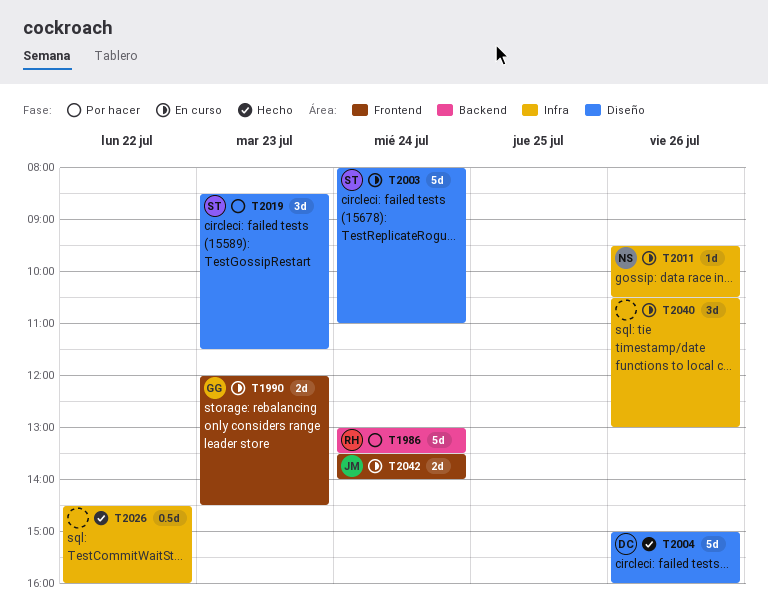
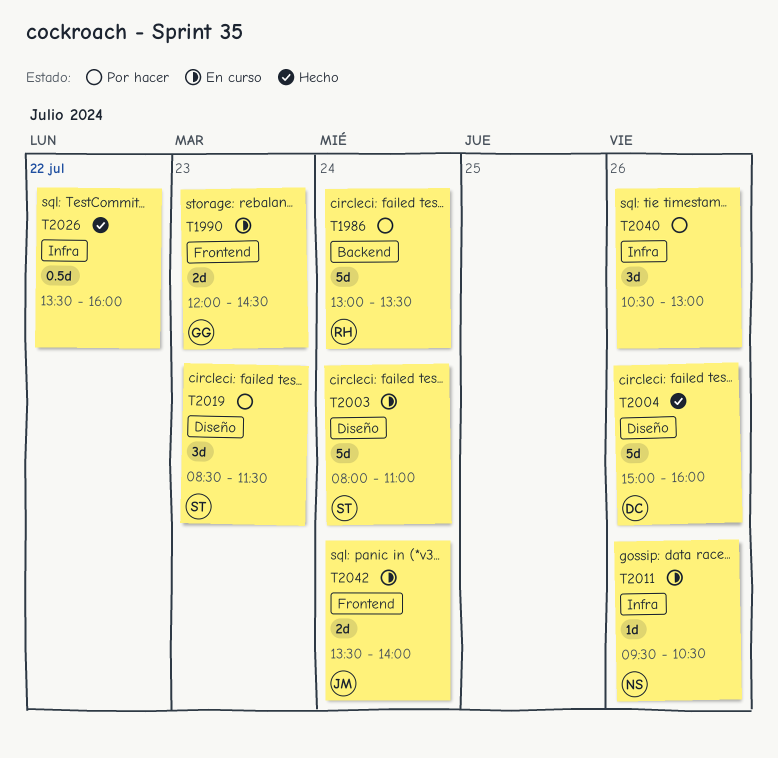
T2026, begins: 14:30 -> 13:30
T2040, status: En curso -> Por hacer

